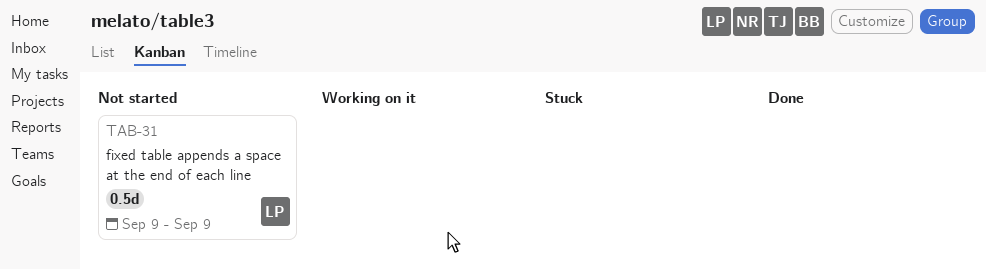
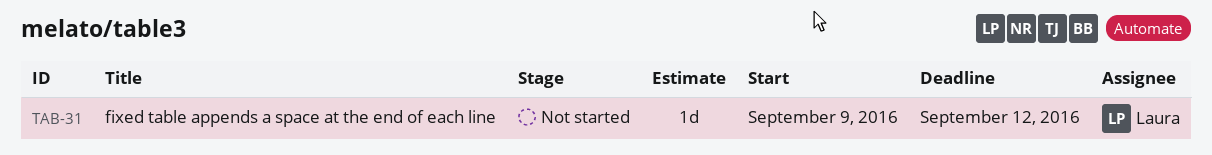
TAB-31, estimate: 0.5d -> 1d
TAB-31, due: Sep 9 -> Sep 12

